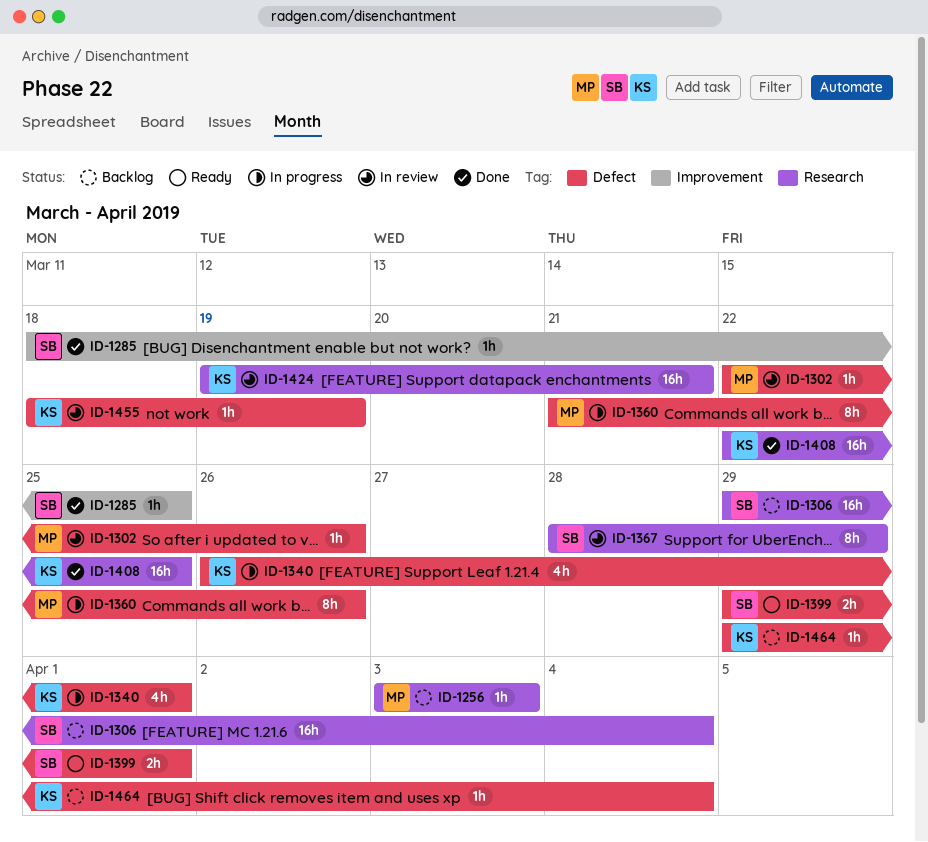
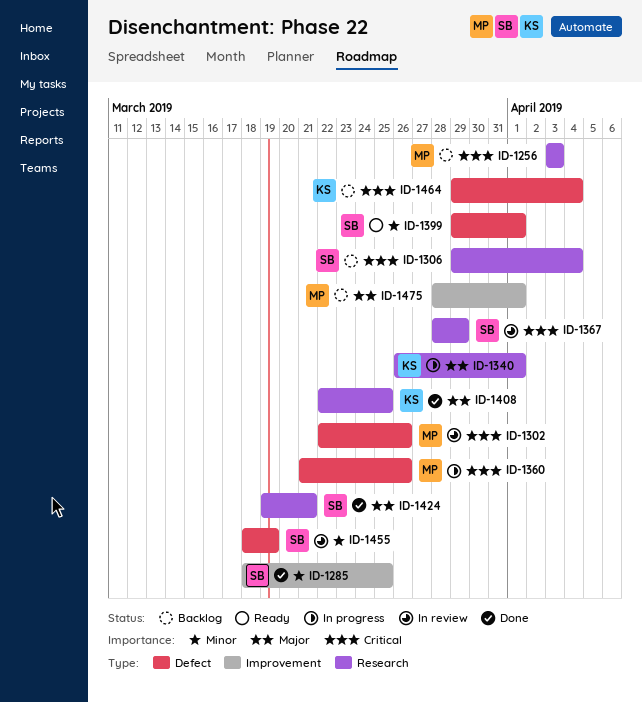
ID-1340, label: Defect -> Research
ID-1424, status: In review -> Done
ID-1424, owner: KS -> SB
ID-1455, owner: KS -> SB
ID-1475: none -> present

